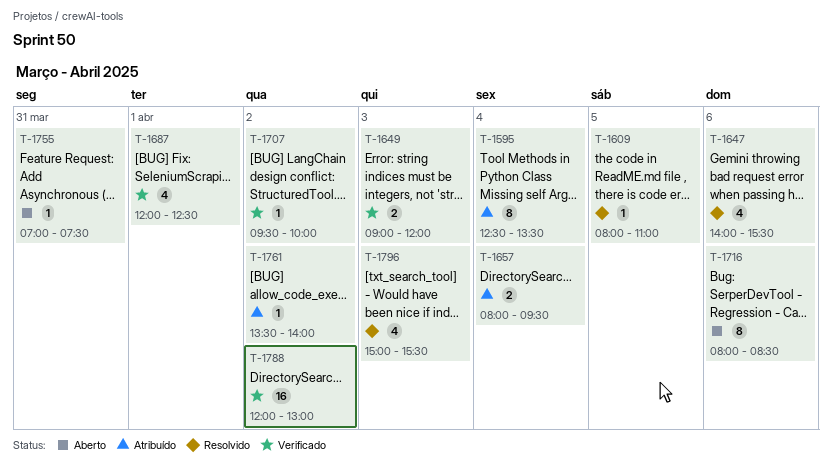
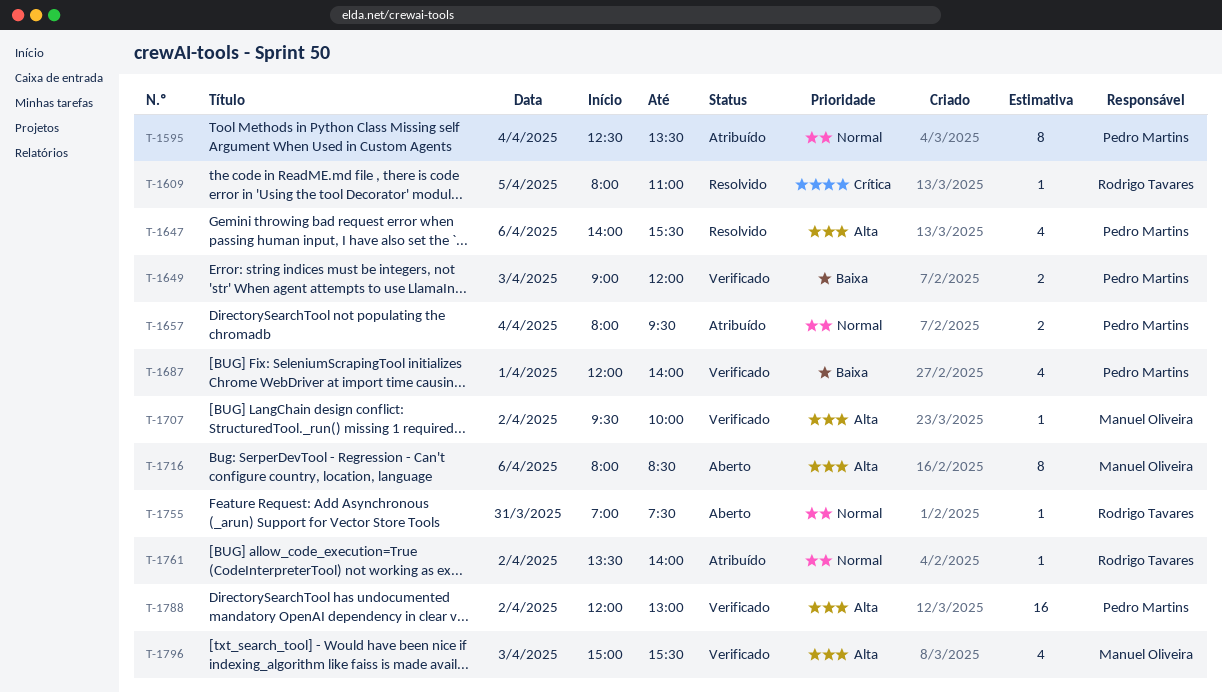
T-1687, ends: 12:30 -> 14:00
T-1796, status: Resolvido -> Verificado

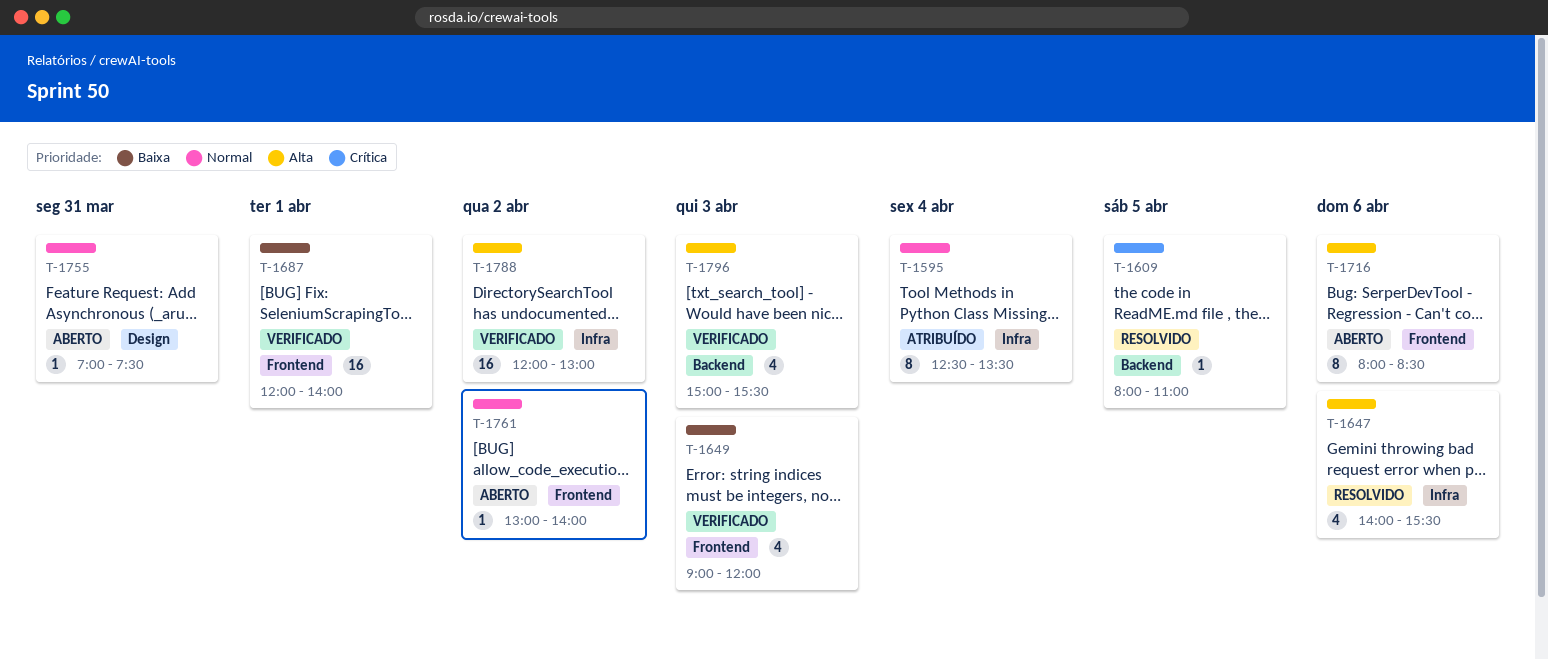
T-1649, estimate: 2 -> 4
T-1657: present -> none
T-1687, estimate: 4 -> 16
T-1707: present -> none
T-1761, status: Atribuído -> Aberto
T-1761, begins: 13:30 -> 13:00

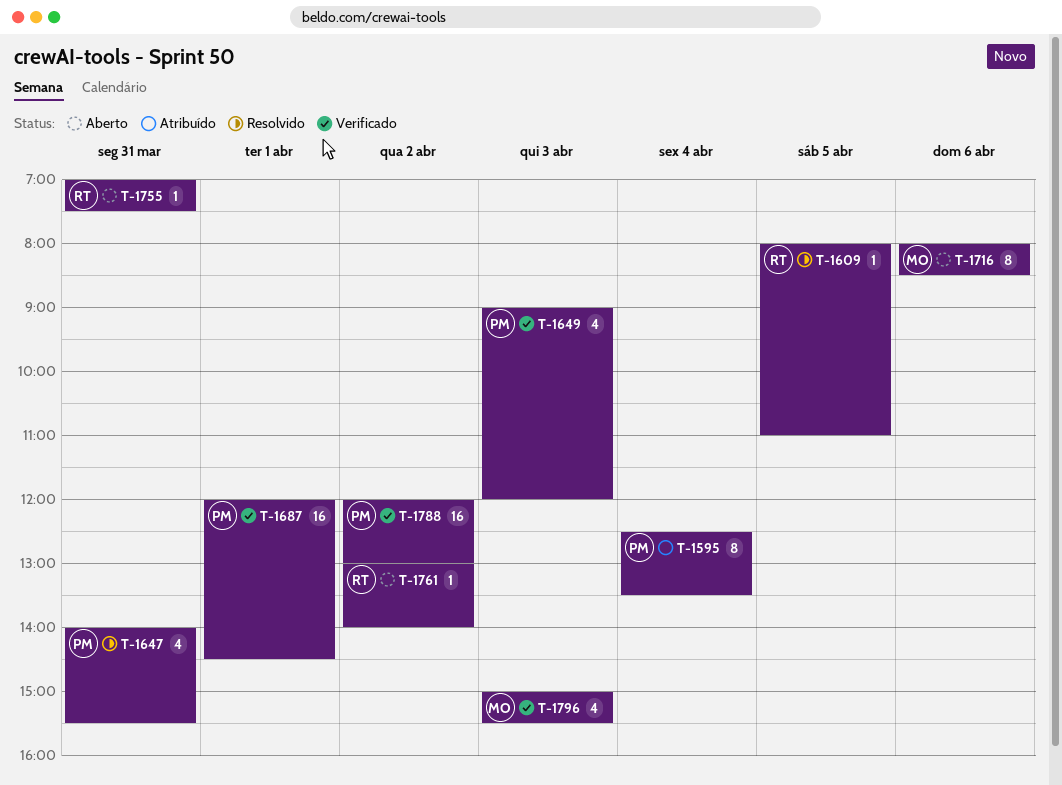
T-1647, day: Apr 6 -> Mar 31
T-1687, ends: 14:00 -> 14:30

